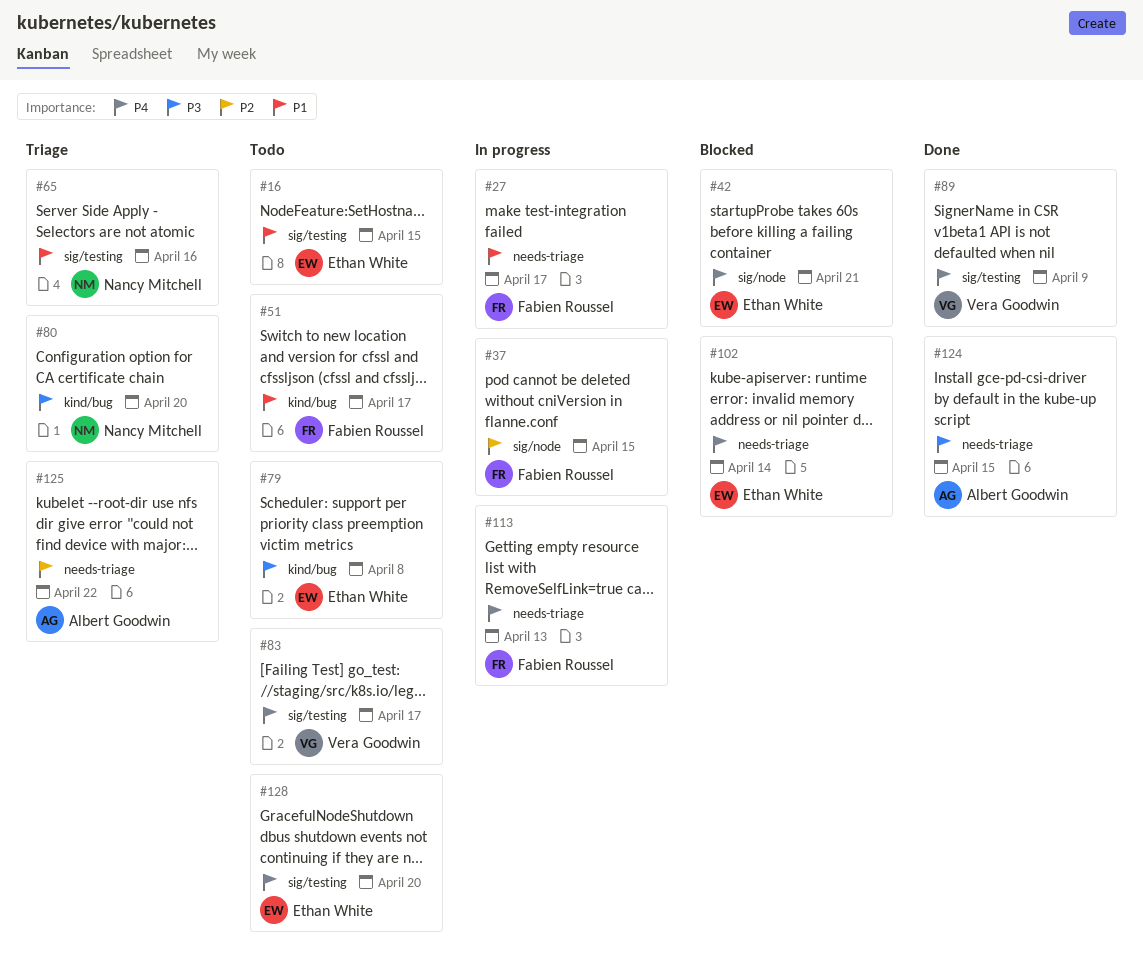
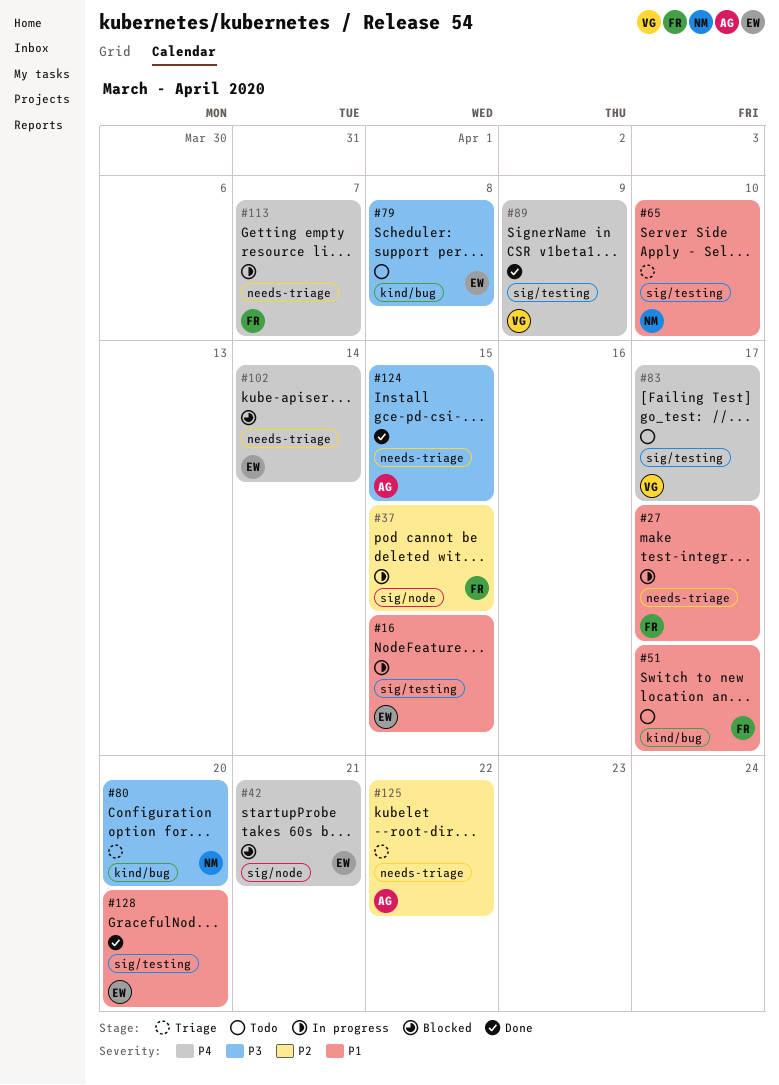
#16, status: Todo -> In progress
#65, due: Apr 16 -> Apr 10
#113, due: Apr 13 -> Apr 7
#128, status: Todo -> Done
#128, priority: P4 -> P1

